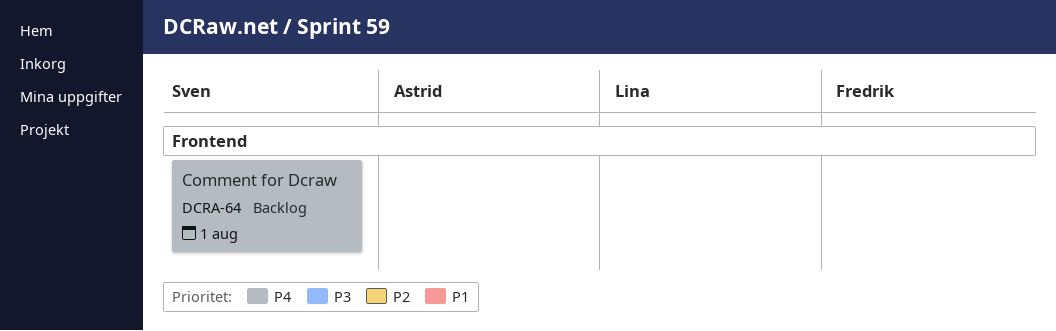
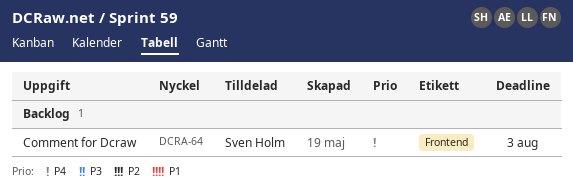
DCRA-64, due: Aug 1 -> Aug 3

